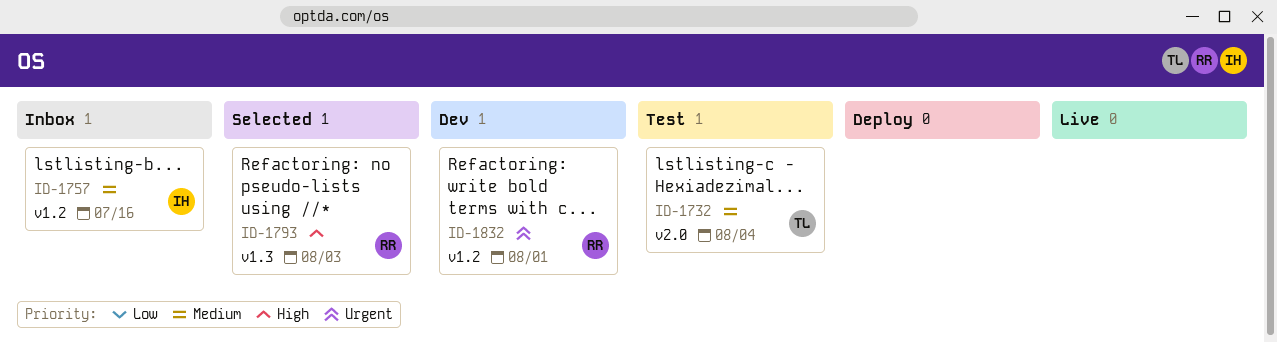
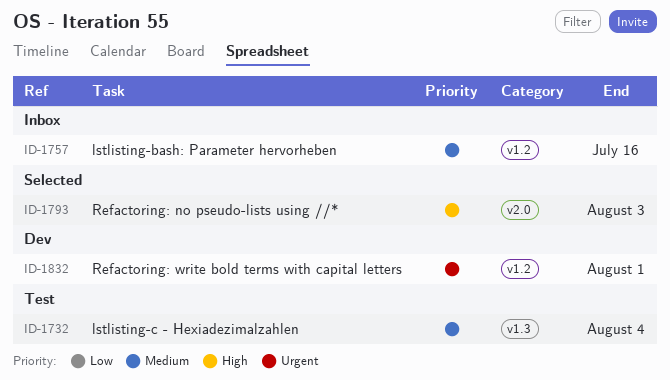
ID-1732, label: v2.0 -> v1.3
ID-1793, label: v1.3 -> v2.0

